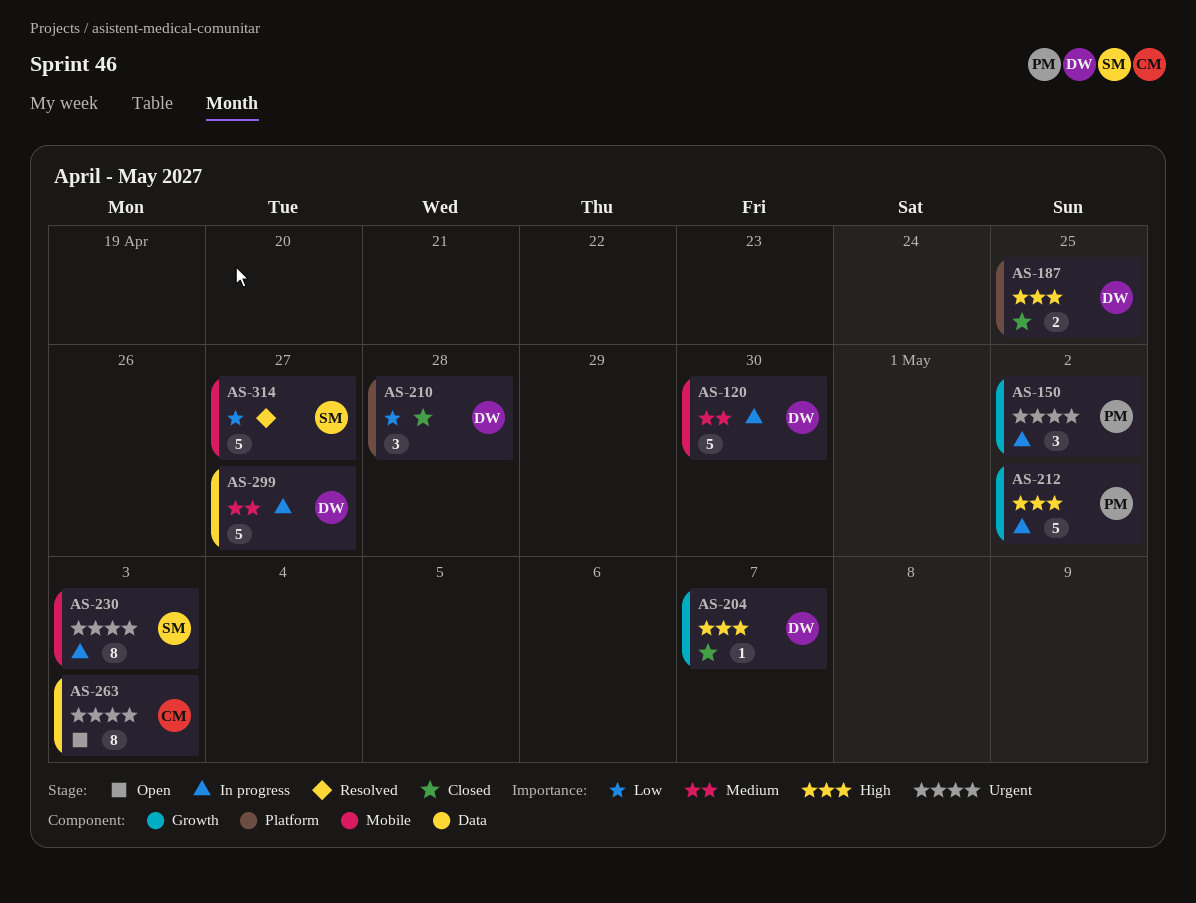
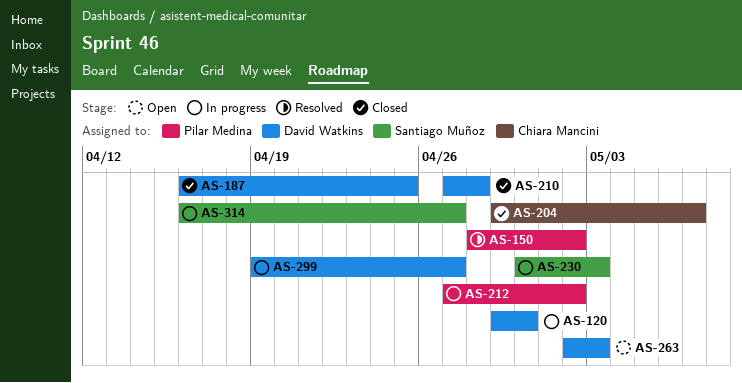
AS-150, status: In progress -> Resolved
AS-204, owner: David Watkins -> Chiara Mancini
AS-263, owner: Chiara Mancini -> David Watkins
AS-314, status: Resolved -> In progress

